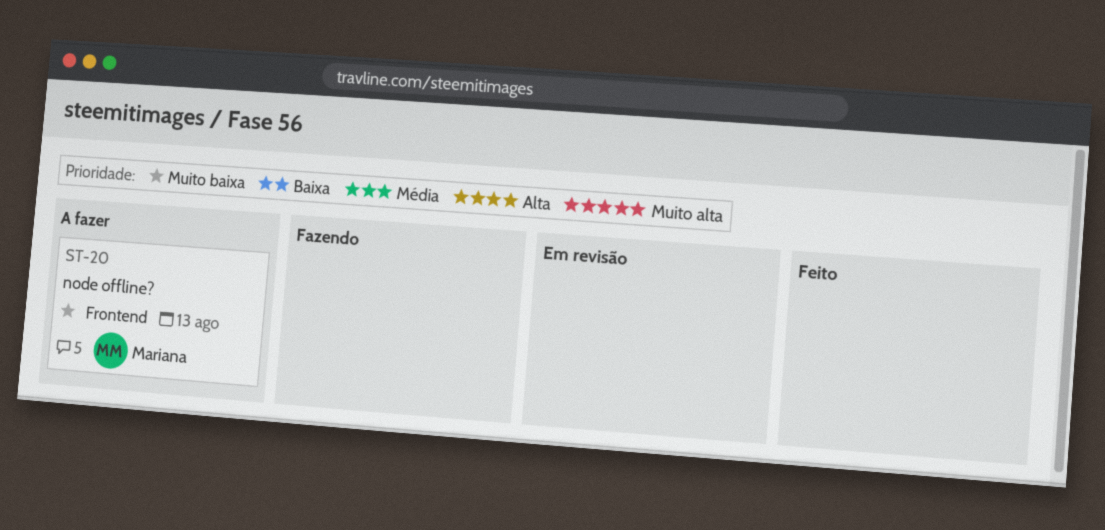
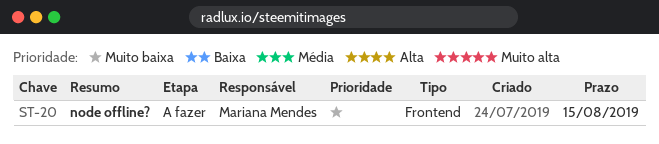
ST-20, due: Aug 13 -> Aug 15

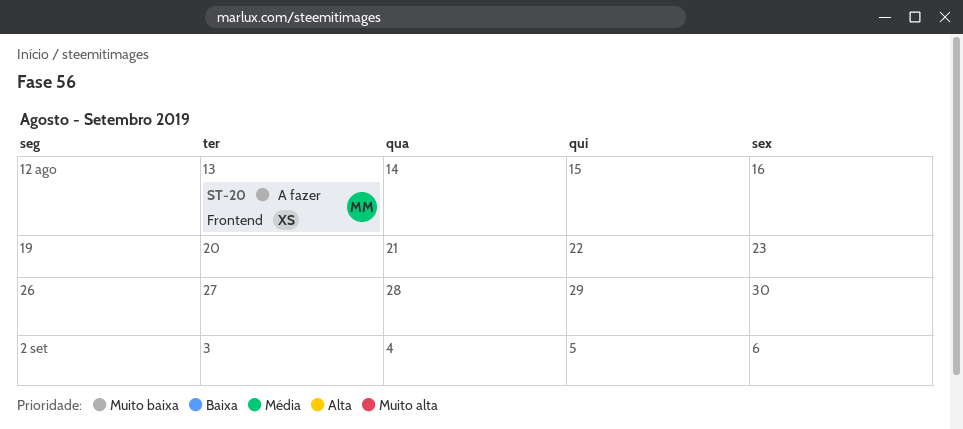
ST-20, due: Aug 15 -> Aug 13

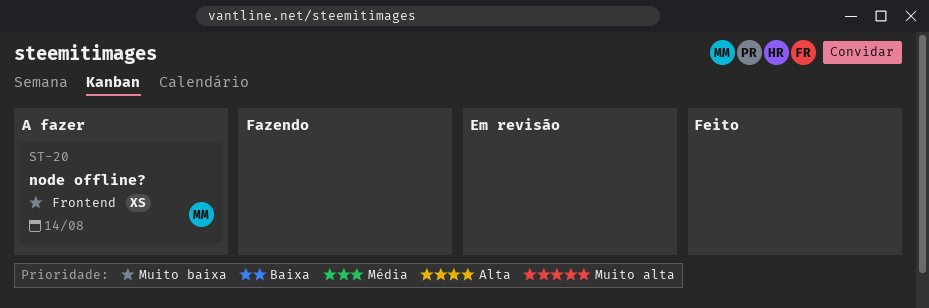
ST-20, due: Aug 13 -> Aug 14

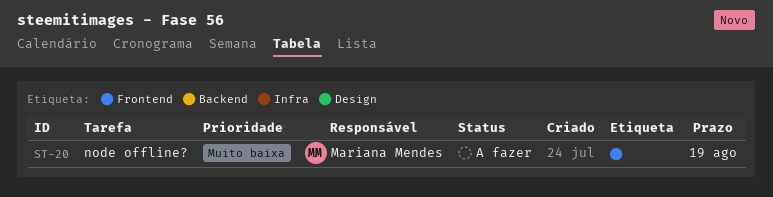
ST-20, due: Aug 14 -> Aug 19

